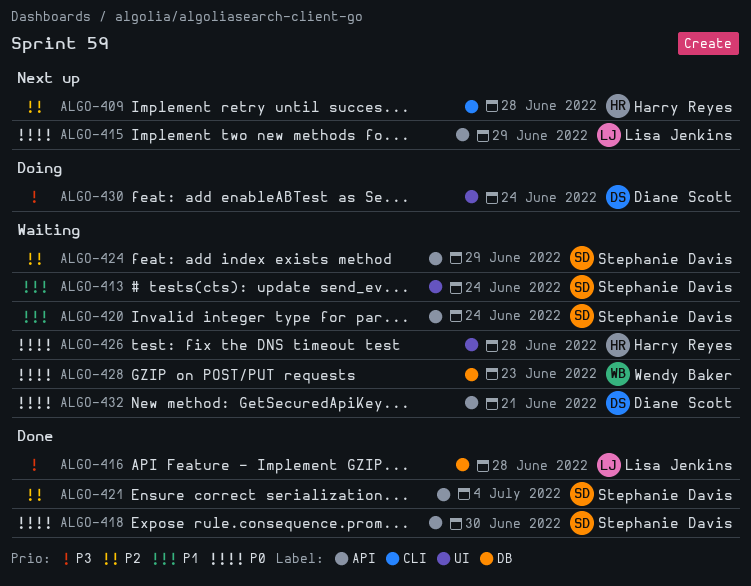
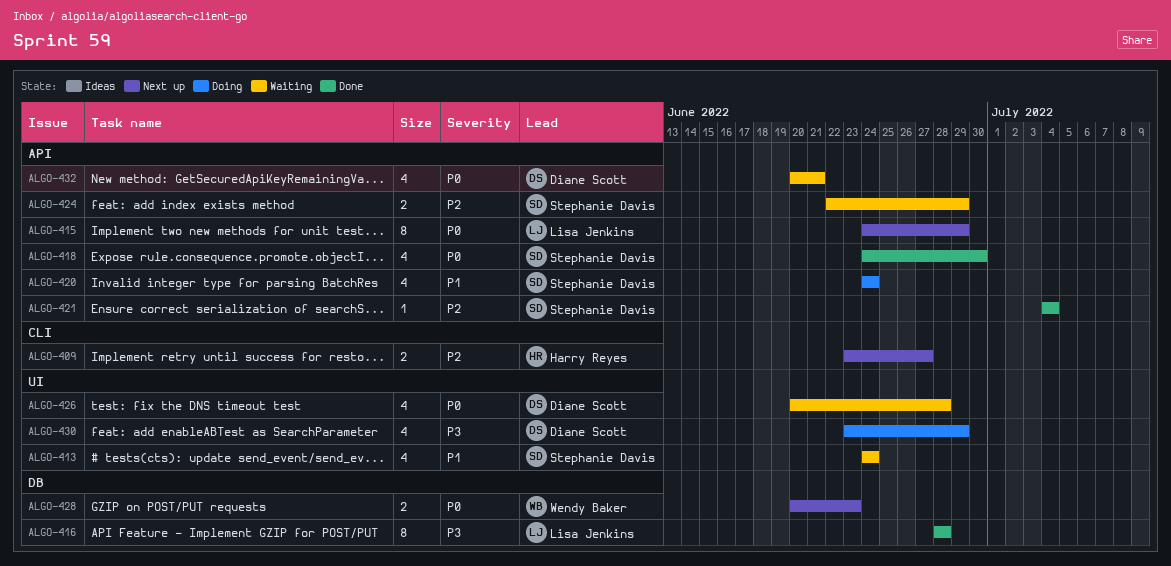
ALGO-409, due: Jun 28 -> Jun 27
ALGO-420, status: Waiting -> Doing
ALGO-426, owner: Harry Reyes -> Diane Scott
ALGO-428, status: Waiting -> Next up
ALGO-430, due: Jun 24 -> Jun 29

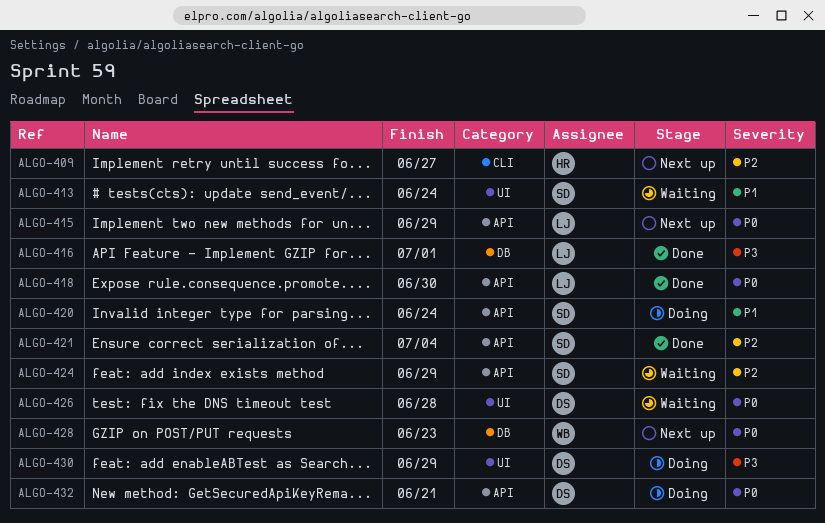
ALGO-416, due: Jun 28 -> Jul 1
ALGO-418, owner: Stephanie Davis -> Lisa Jenkins
ALGO-432, status: Waiting -> Doing

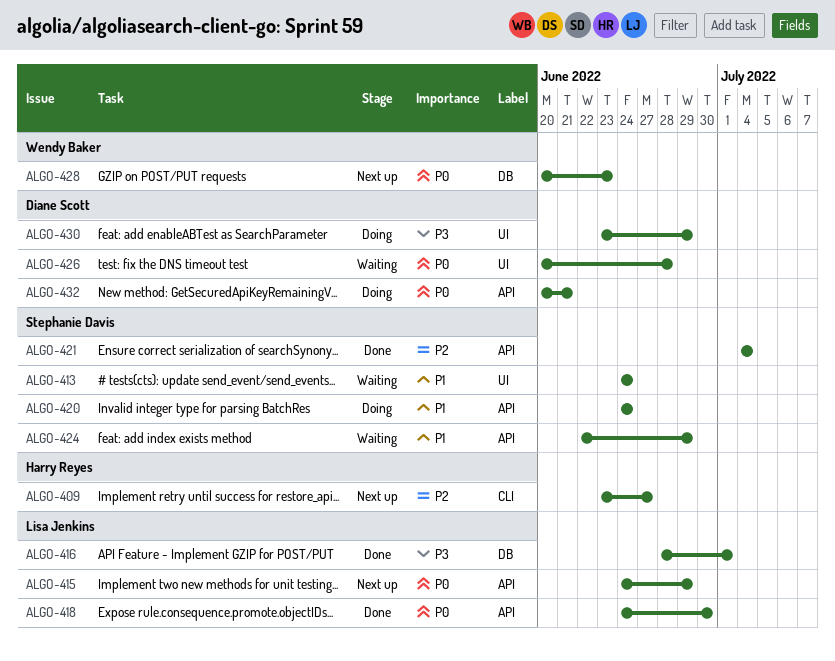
ALGO-424, priority: P2 -> P1

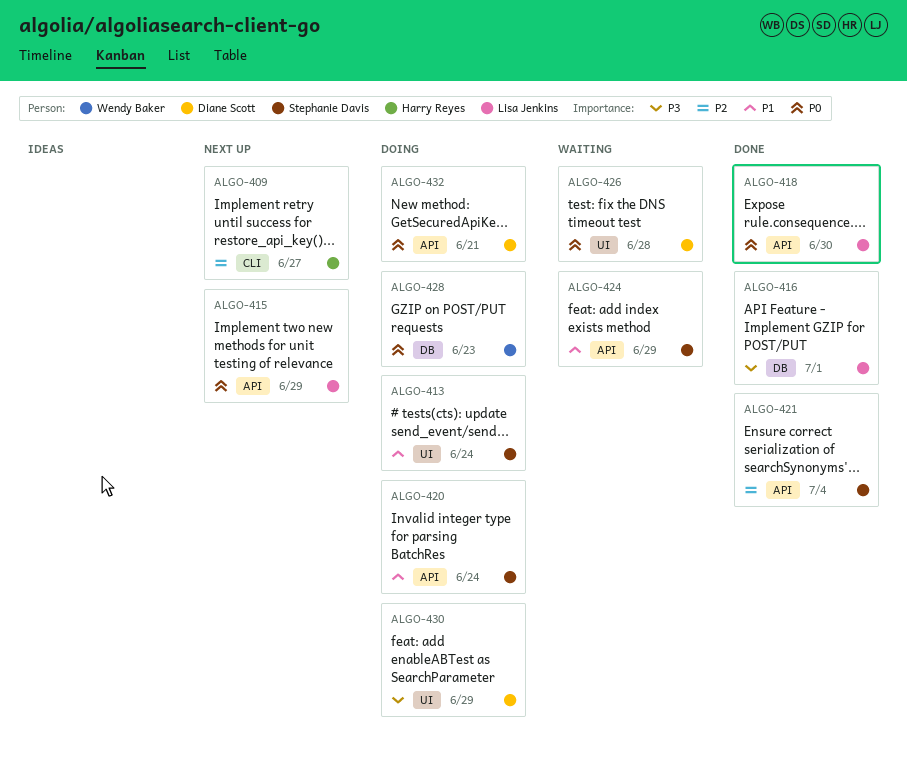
ALGO-413, status: Waiting -> Doing
ALGO-428, status: Next up -> Doing

